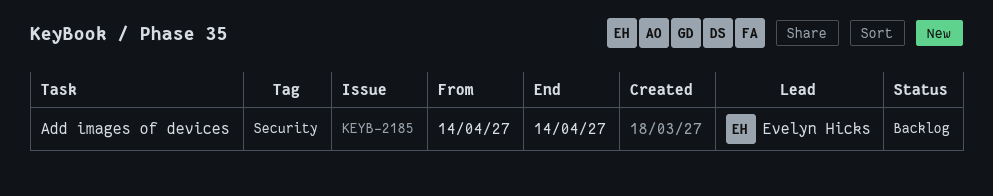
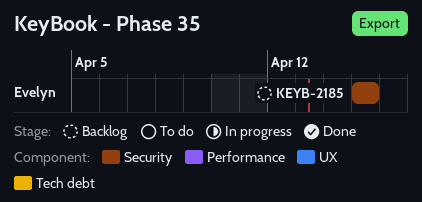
KEYB-2185, start: Apr 14 -> Apr 15
KEYB-2185, due: Apr 14 -> Apr 15

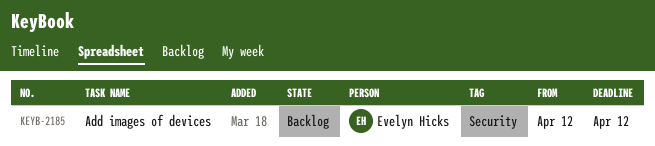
KEYB-2185, start: Apr 15 -> Apr 12
KEYB-2185, due: Apr 15 -> Apr 12

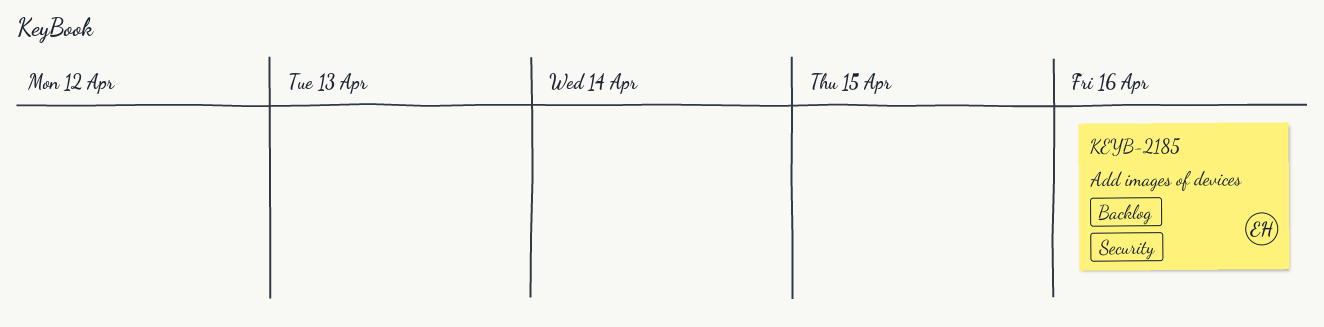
KEYB-2185, due: Apr 12 -> Apr 16

